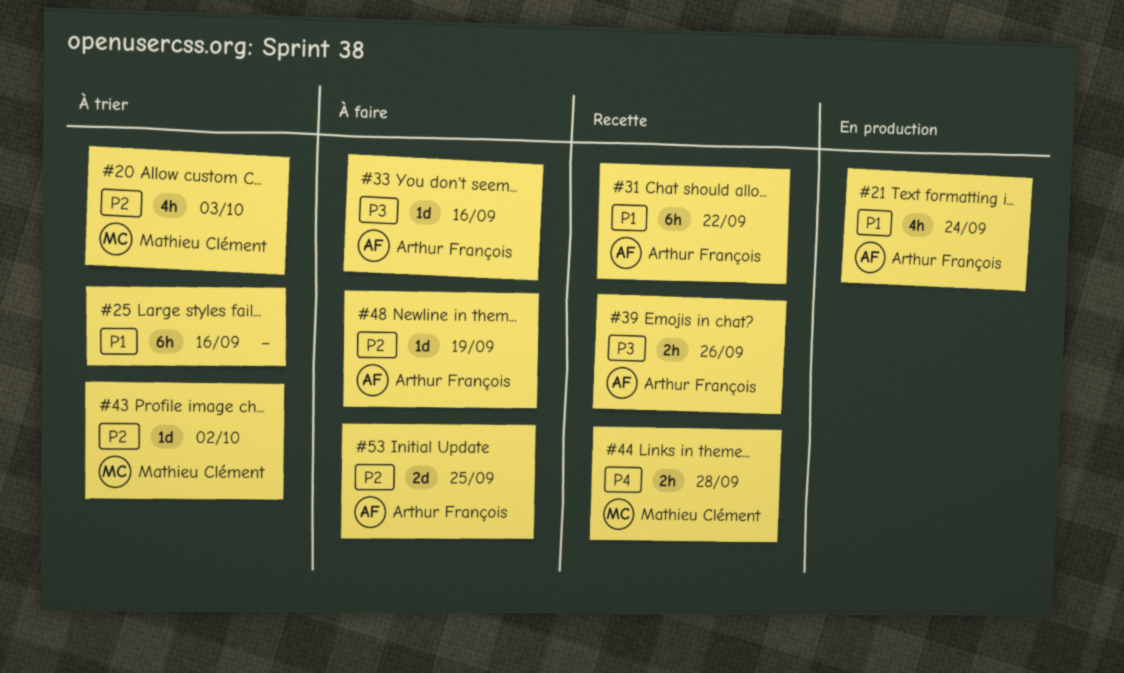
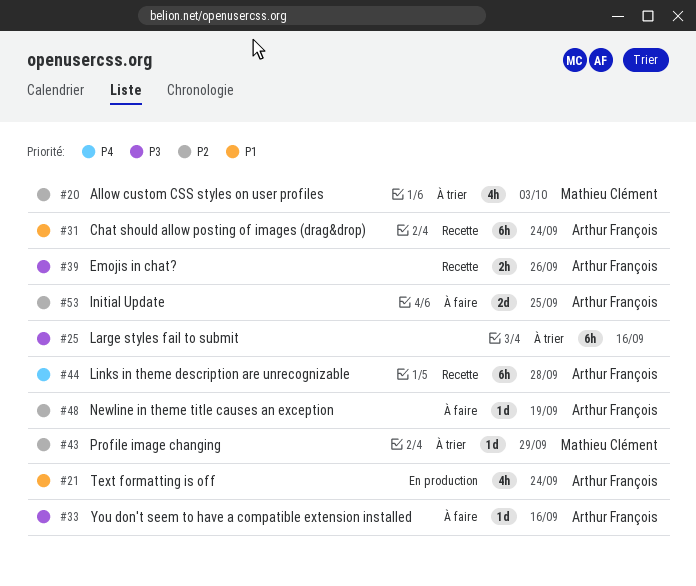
#25, priority: P1 -> P3
#31, due: Sep 22 -> Sep 24
#43, due: Oct 2 -> Sep 29
#44, owner: Mathieu Clément -> Arthur François
#44, estimate: 2h -> 6h

